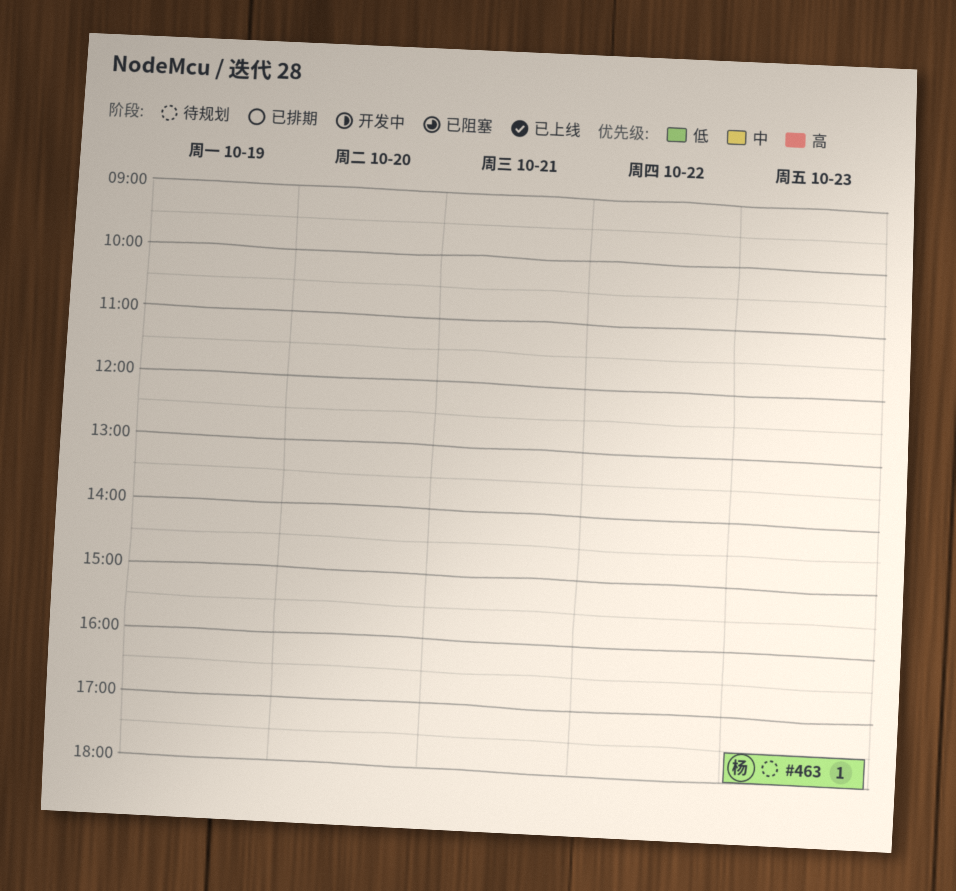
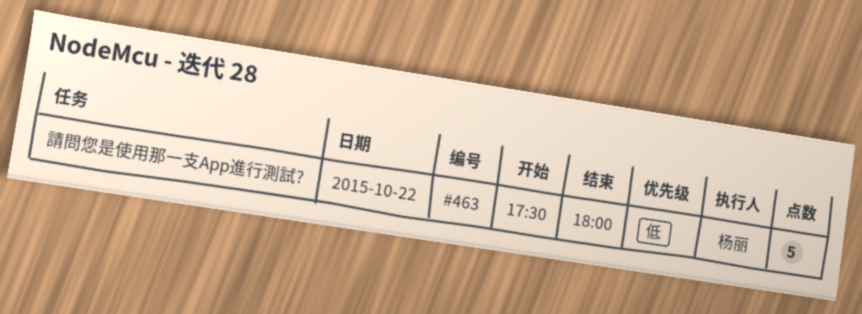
#463, estimate: 1 -> 5
#463, day: Oct 23 -> Oct 22

